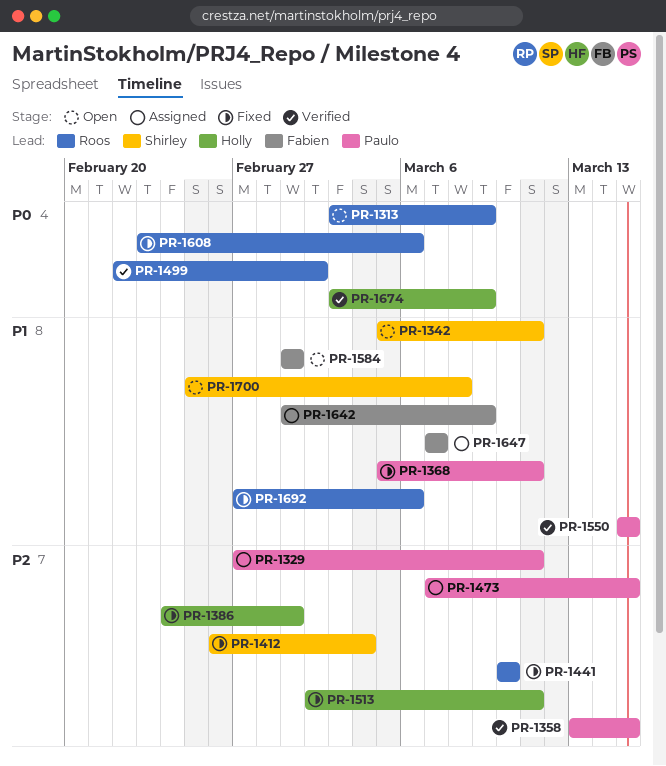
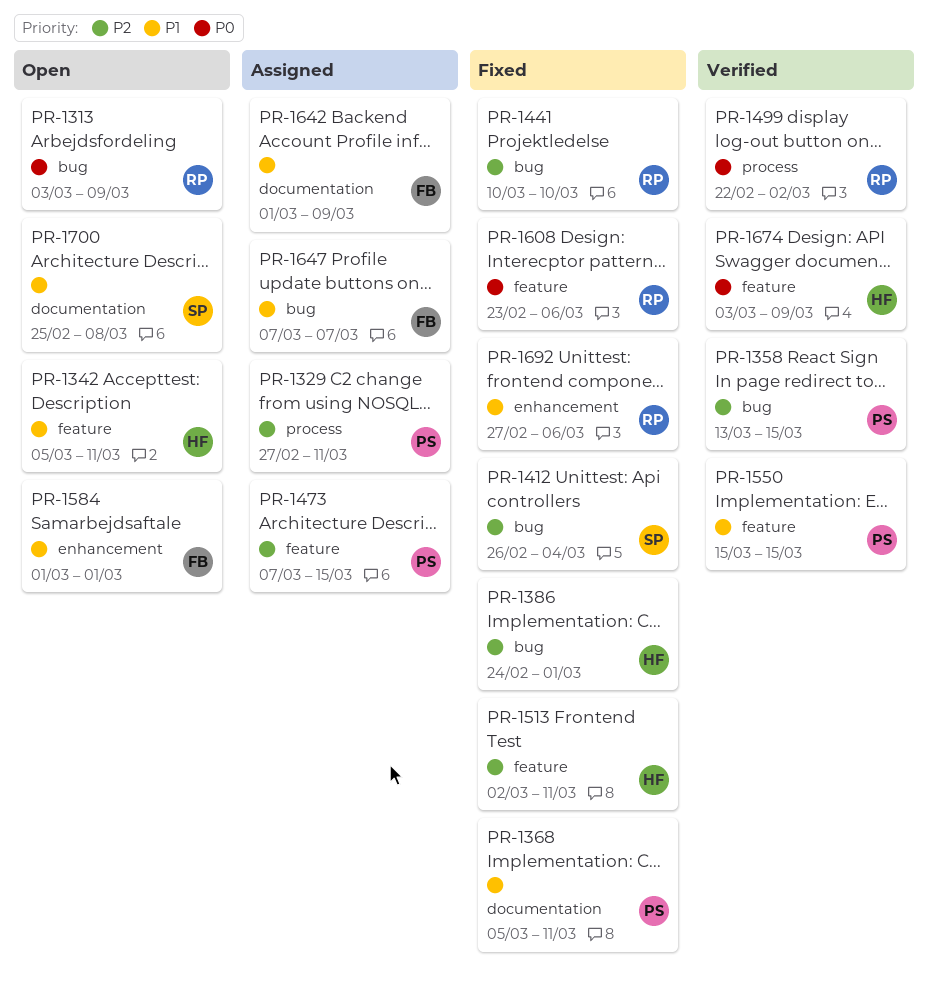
PR-1342, owner: Shirley -> Holly

